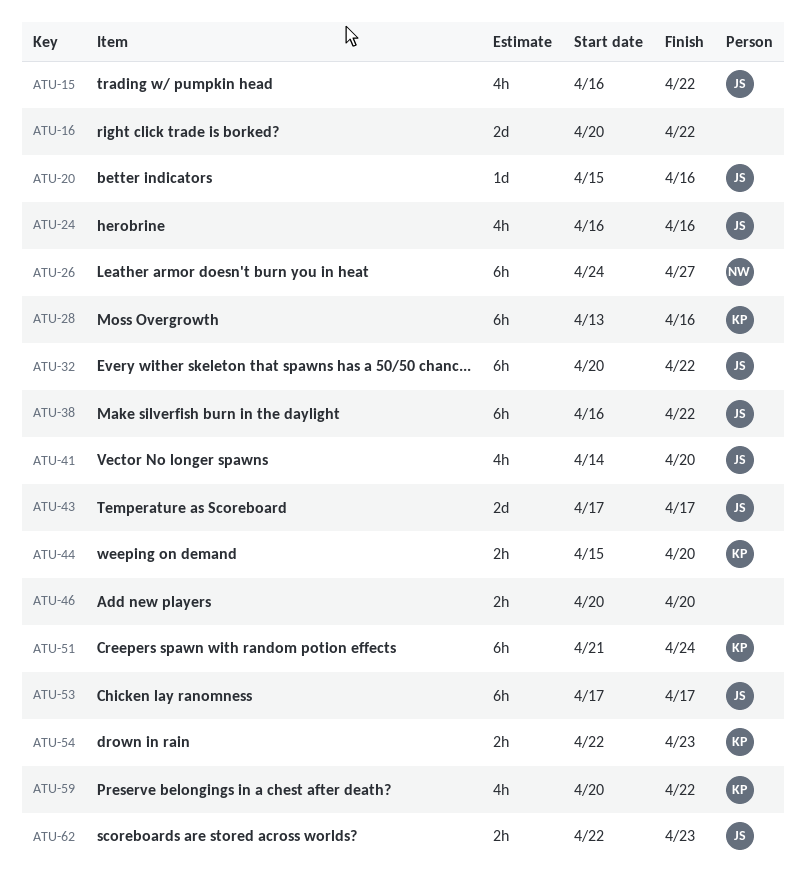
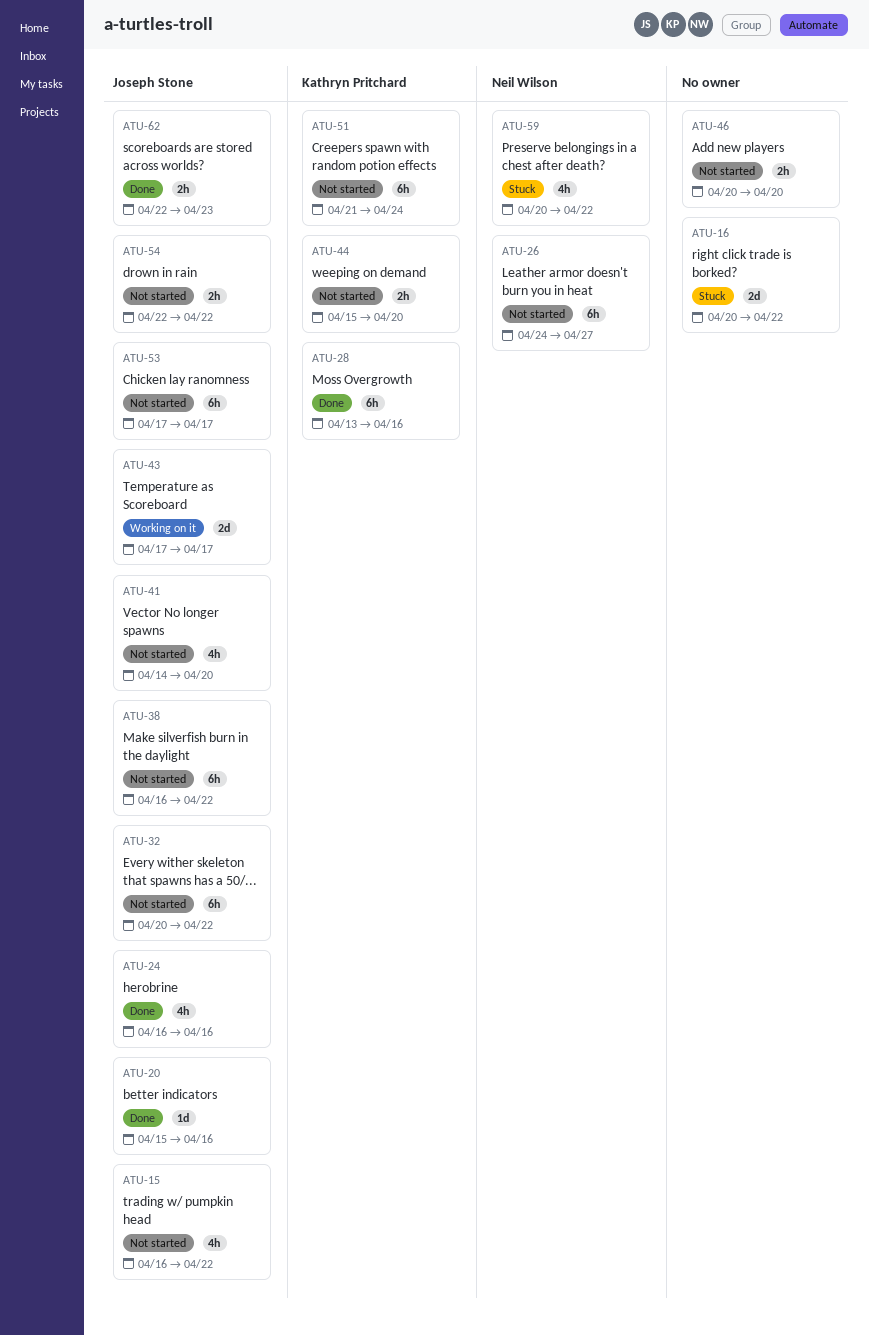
ATU-54, owner: Kathryn Pritchard -> Joseph Stone
ATU-54, due: Apr 23 -> Apr 22
ATU-59, owner: Kathryn Pritchard -> Neil Wilson

